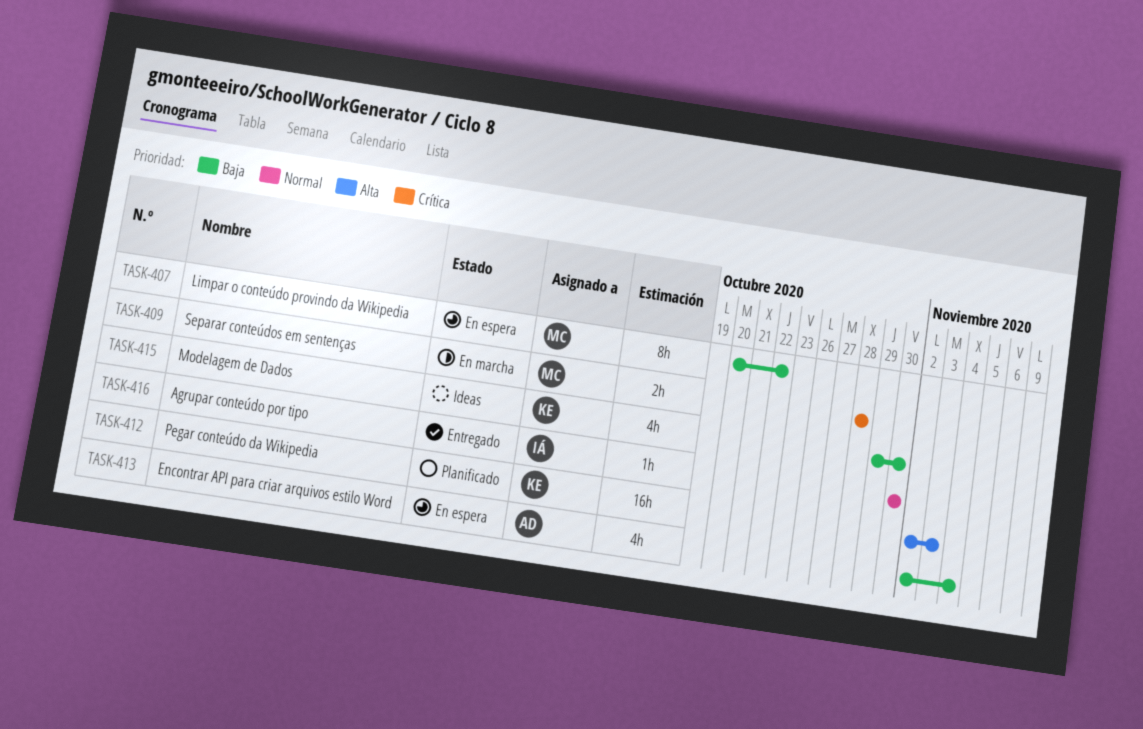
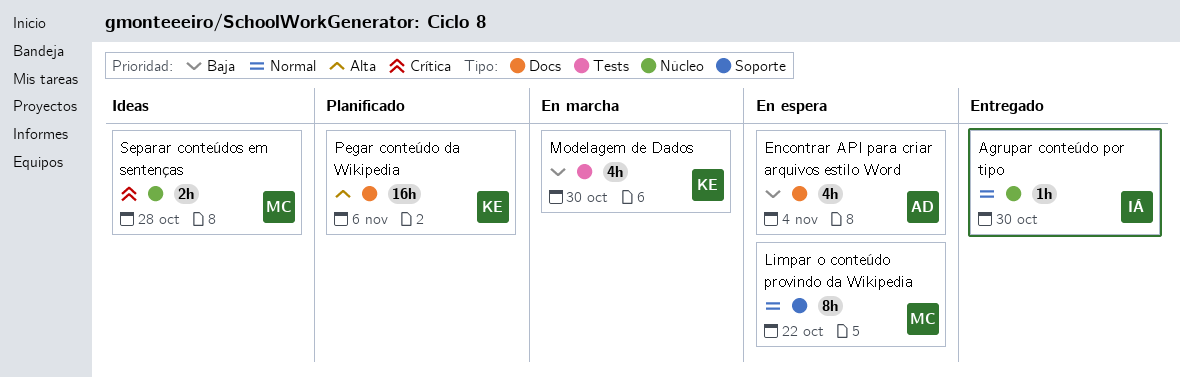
Limpar o conteúdo provindo da Wikipedia, priority: Baja -> Normal
Modelagem de Dados, status: Ideas -> En marcha
Pegar conteúdo da Wikipedia, due: Nov 3 -> Nov 6
Separar conteúdos em sentenças, status: En marcha -> Ideas

